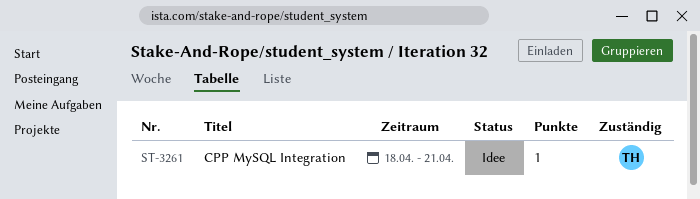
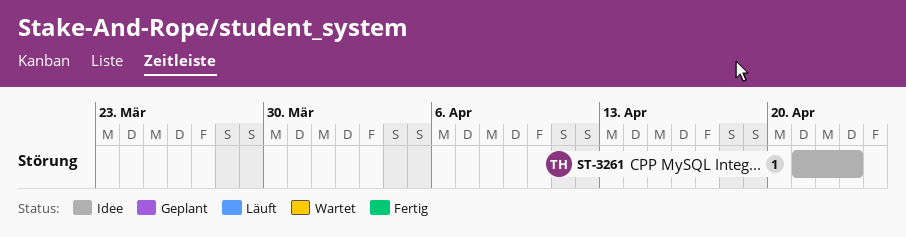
ST-3261, start: Apr 18 -> Apr 21
ST-3261, due: Apr 21 -> Apr 23

